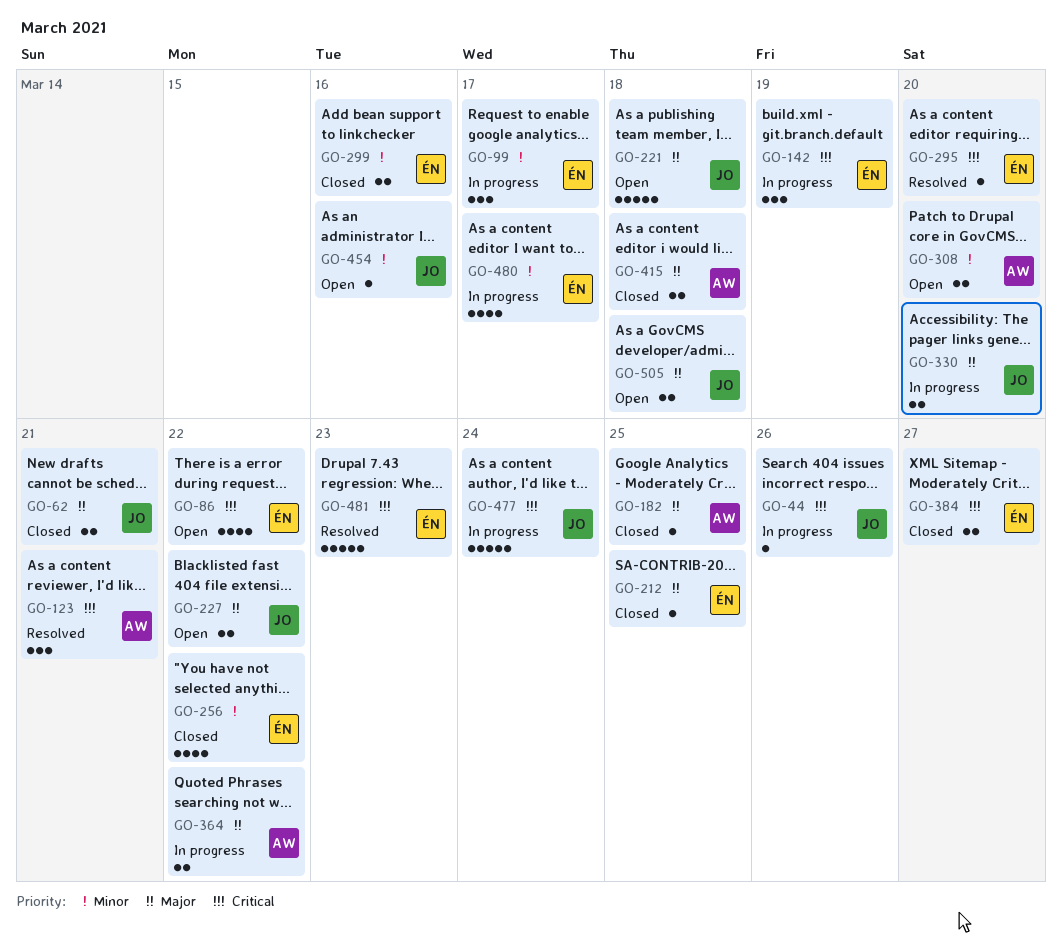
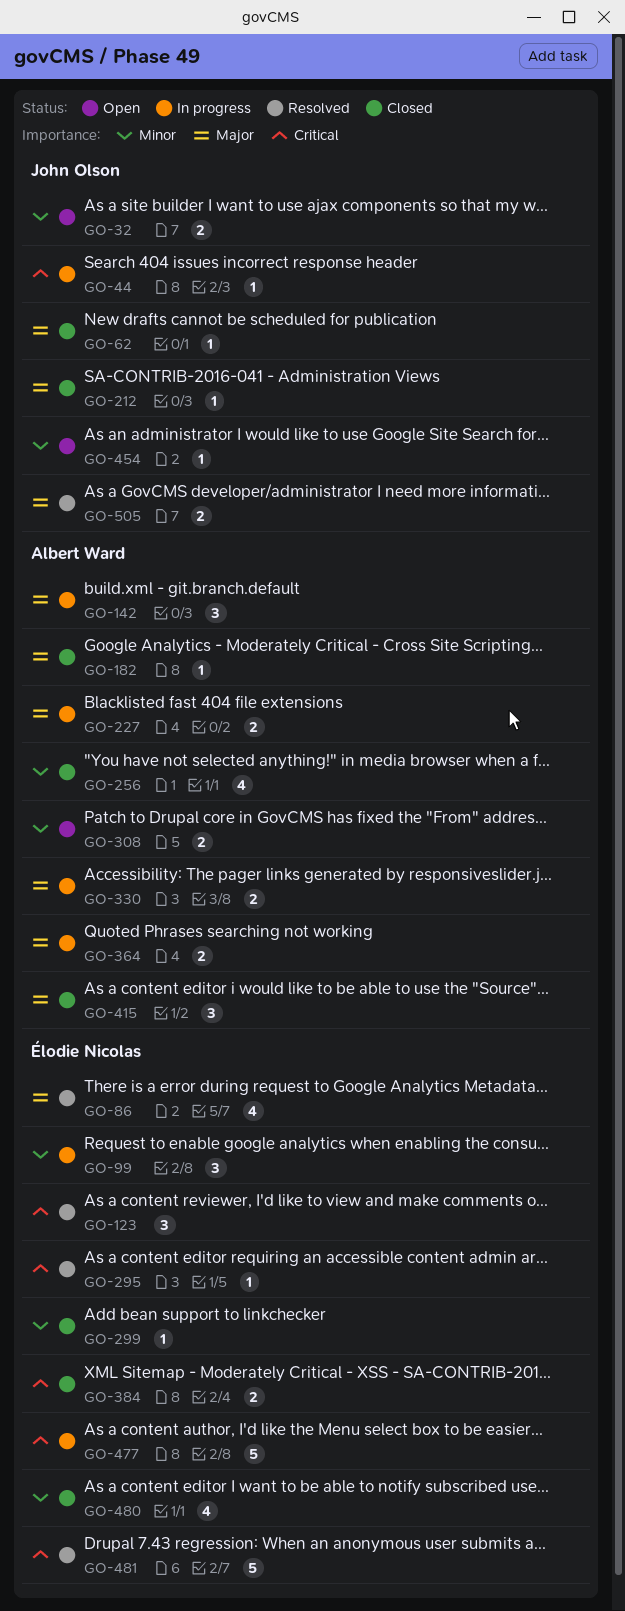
GO-32: none -> present
GO-62, estimate: 2 -> 1
GO-86, status: Open -> Resolved
GO-86, priority: Critical -> Major
GO-123, owner: Albert Ward -> Élodie Nicolas
GO-142, owner: Élodie Nicolas -> Albert Ward
GO-142, priority: Critical -> Major
GO-212, owner: Élodie Nicolas -> John Olson
GO-221: present -> none
GO-227, status: Open -> In progress
GO-227, owner: John Olson -> Albert Ward
GO-256, owner: Élodie Nicolas -> Albert Ward
GO-299, estimate: 2 -> 1
GO-330, owner: John Olson -> Albert Ward
GO-415, estimate: 2 -> 3
GO-477, owner: John Olson -> Élodie Nicolas
GO-480, status: In progress -> Closed
GO-505, status: Open -> Resolved

